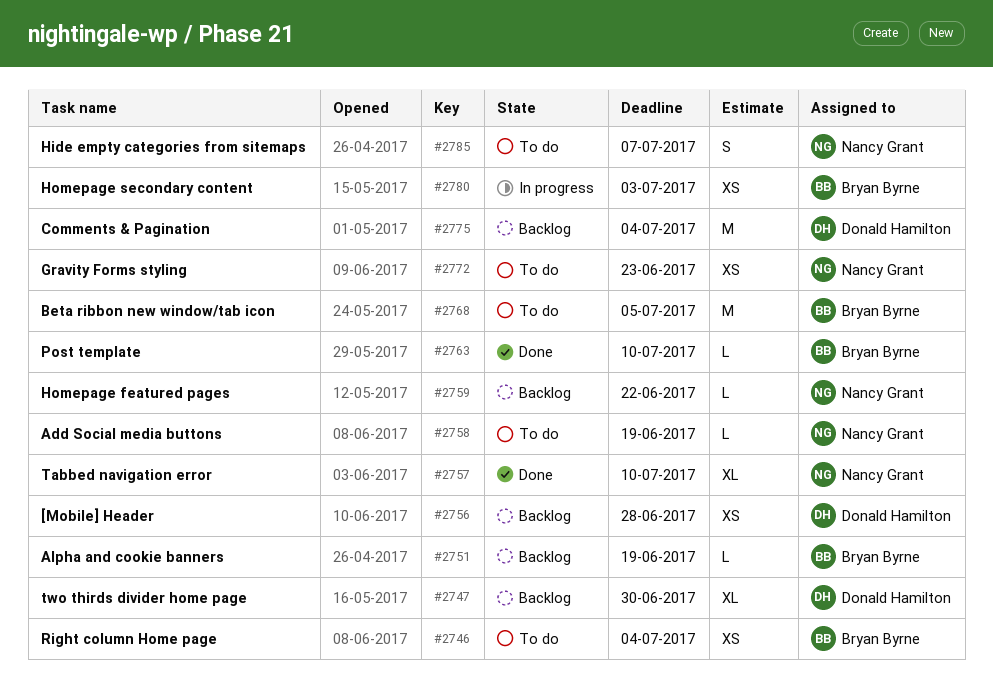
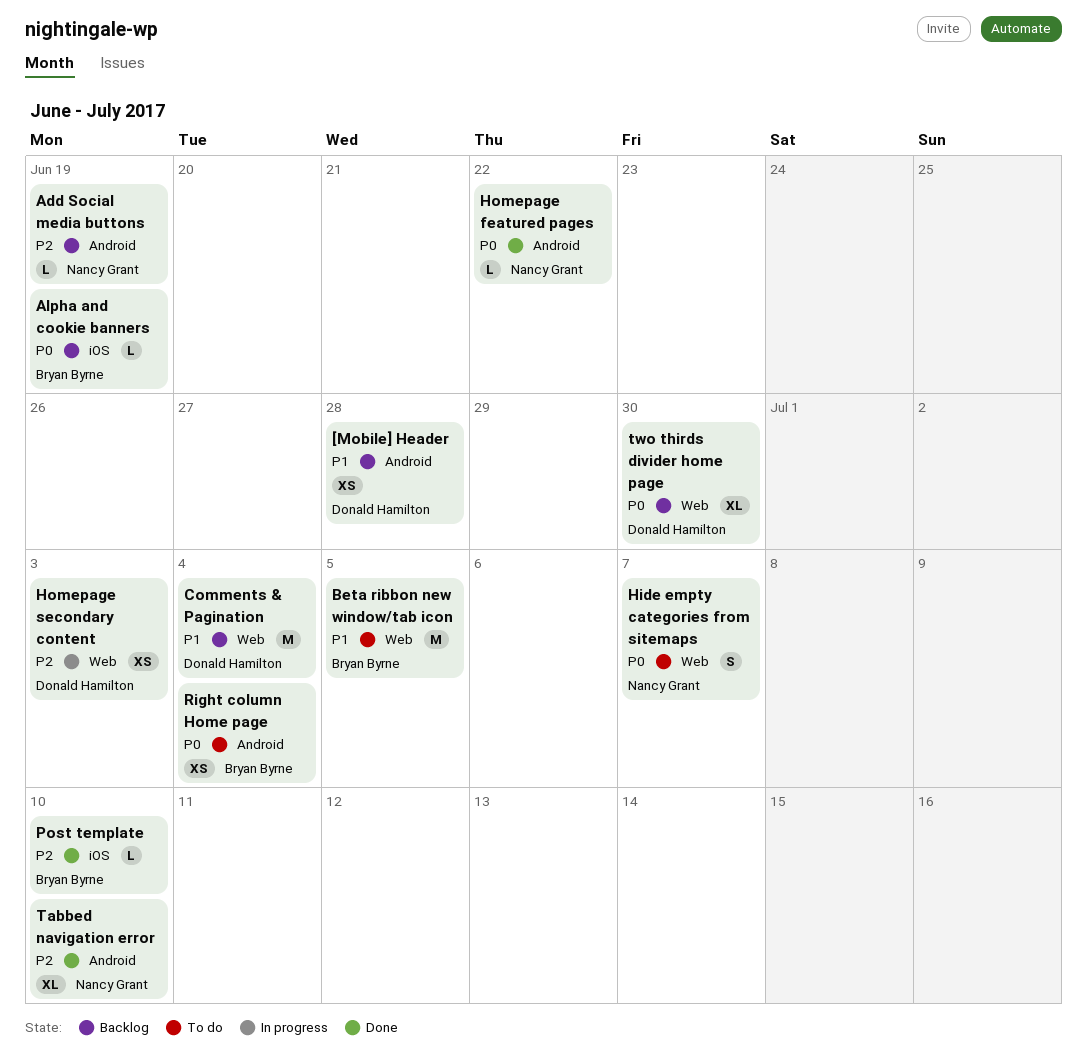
Add Social media buttons, status: To do -> Backlog
Gravity Forms styling: present -> none
Homepage featured pages, status: Backlog -> Done
Homepage secondary content, owner: Bryan Byrne -> Donald Hamilton

